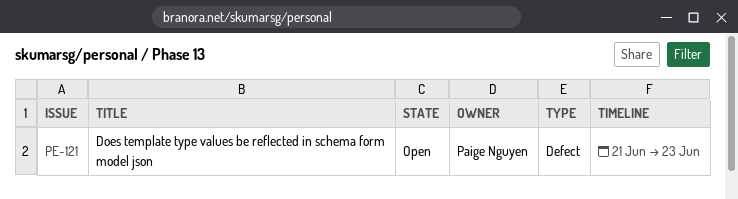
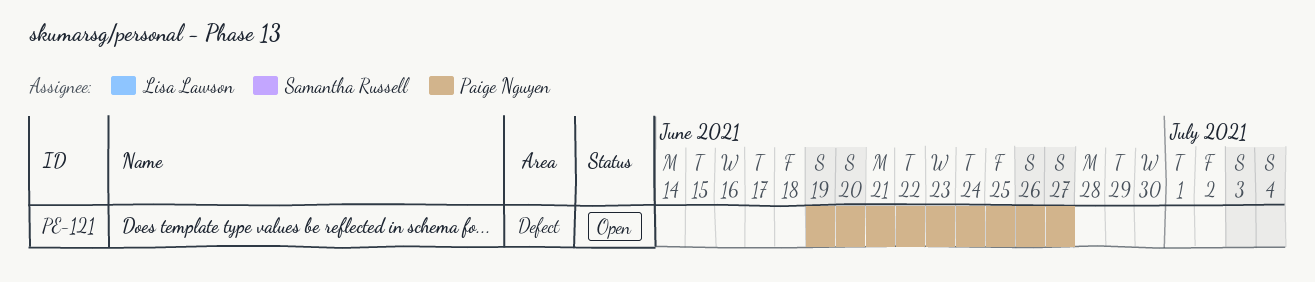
PE-121, start: Jun 21 -> Jun 19
PE-121, due: Jun 23 -> Jun 27

